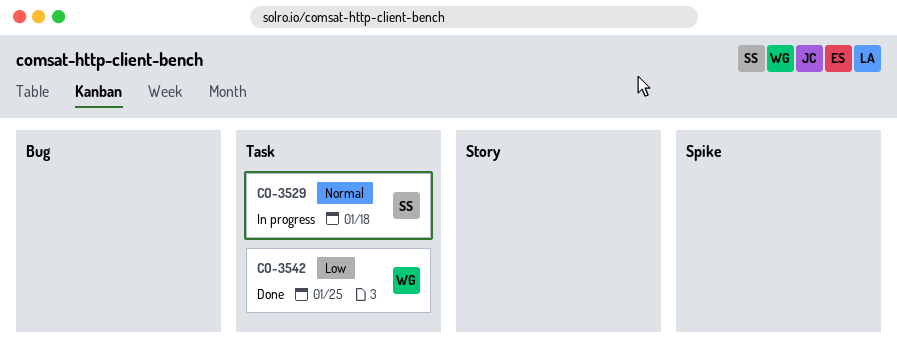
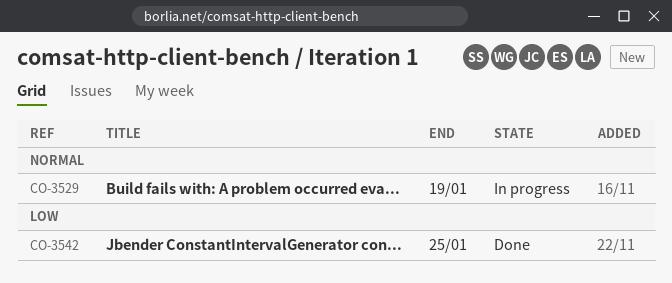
CO-3529, due: Jan 18 -> Jan 19

